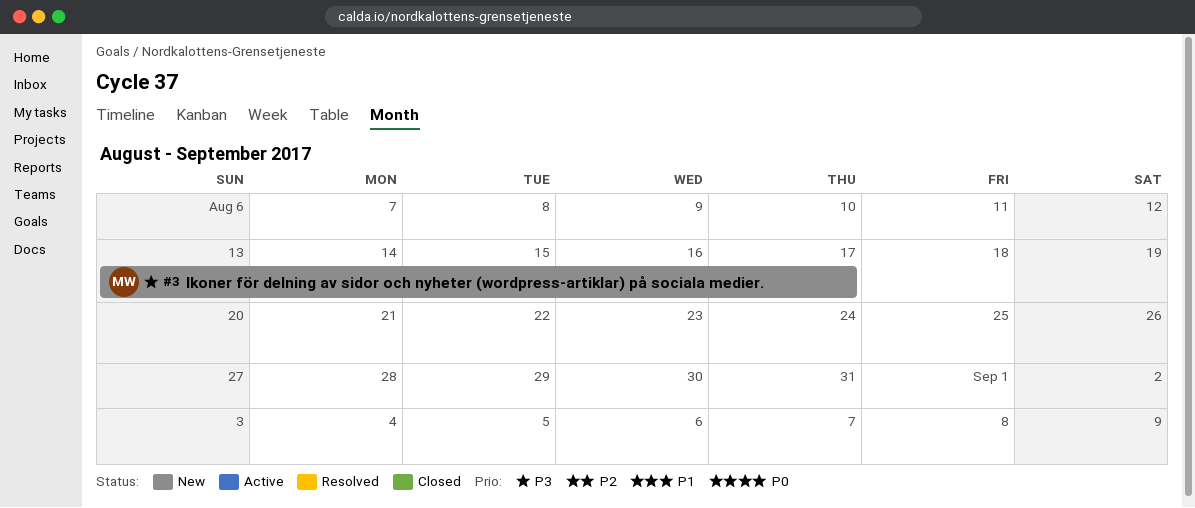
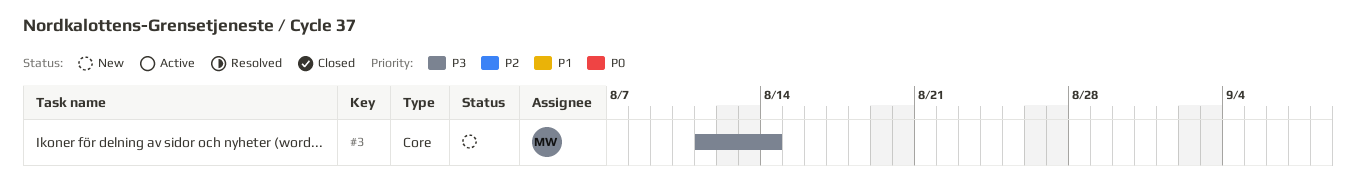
#3, start: Aug 13 -> Aug 11
#3, due: Aug 17 -> Aug 14

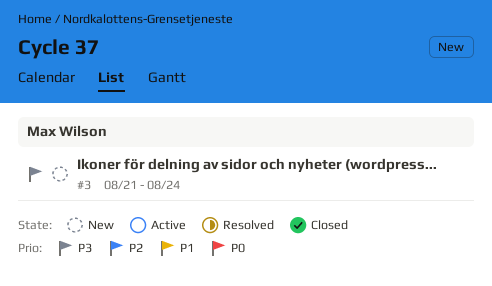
#3, start: Aug 11 -> Aug 21
#3, due: Aug 14 -> Aug 24

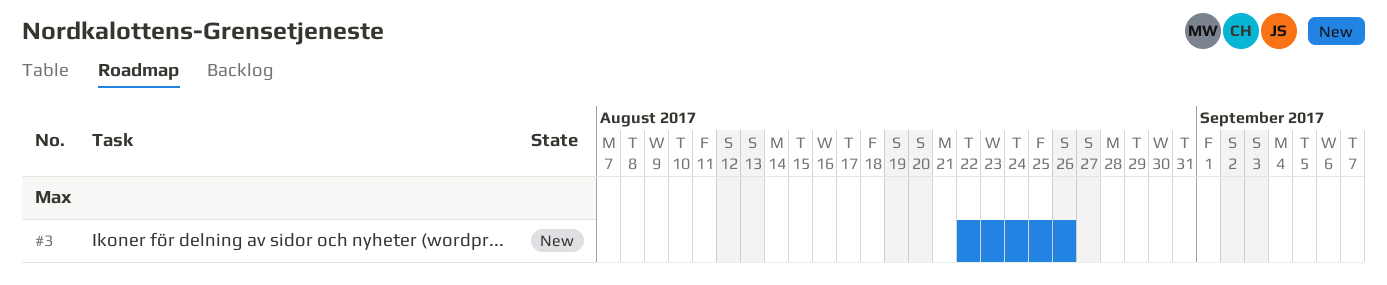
#3, start: Aug 21 -> Aug 22
#3, due: Aug 24 -> Aug 26

